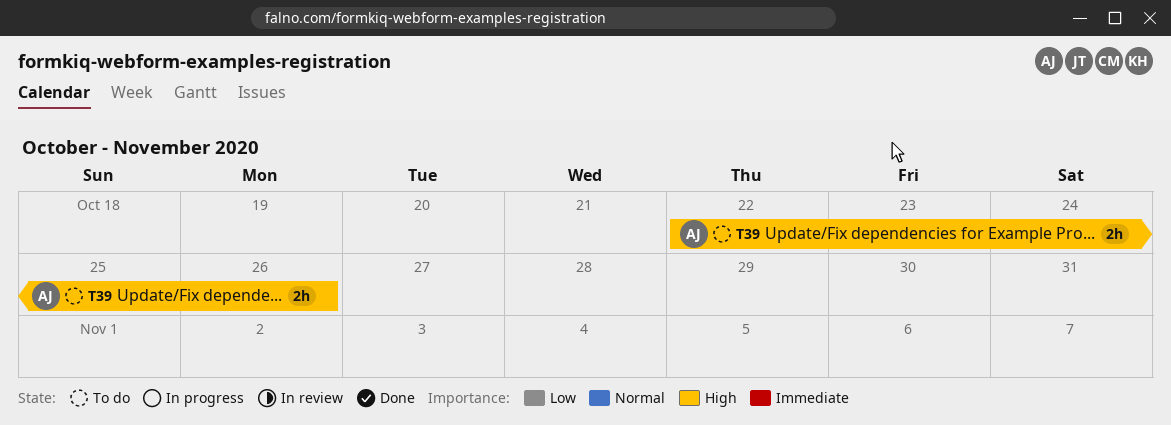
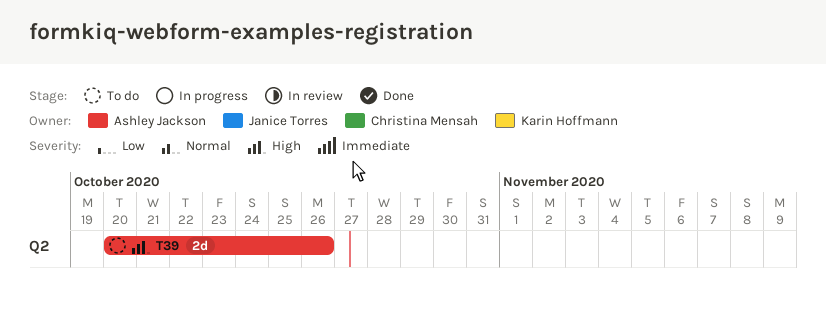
T39, estimate: 2h -> 2d
T39, start: Oct 22 -> Oct 20

